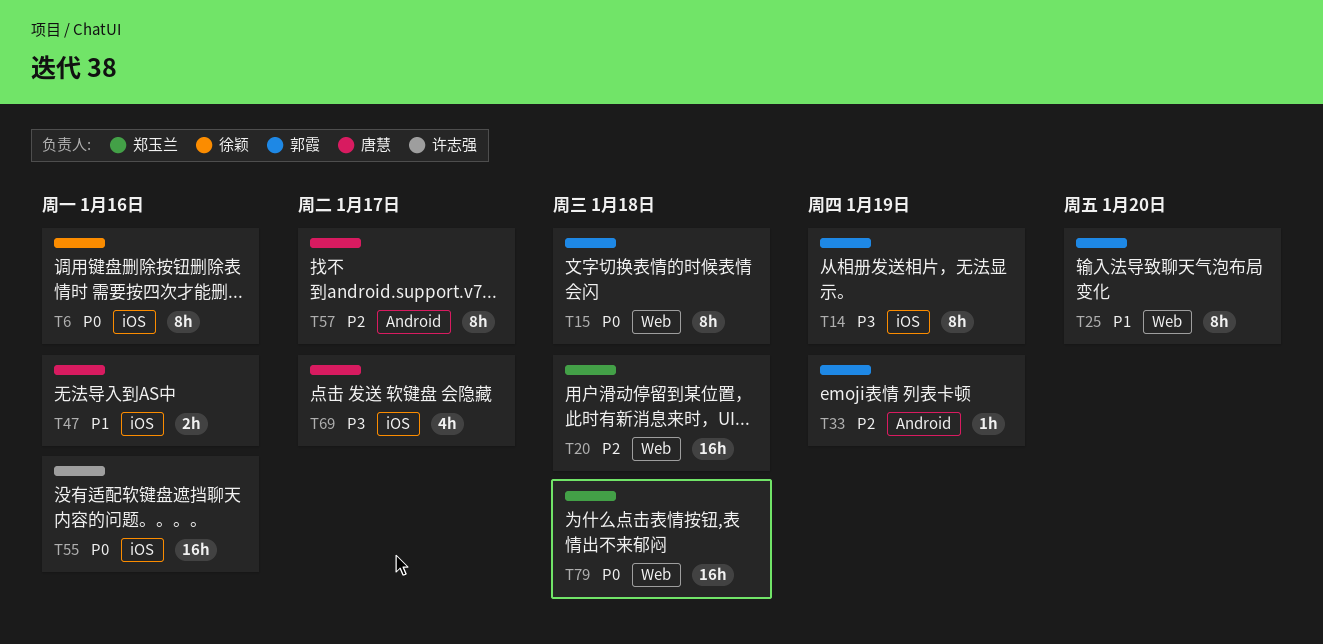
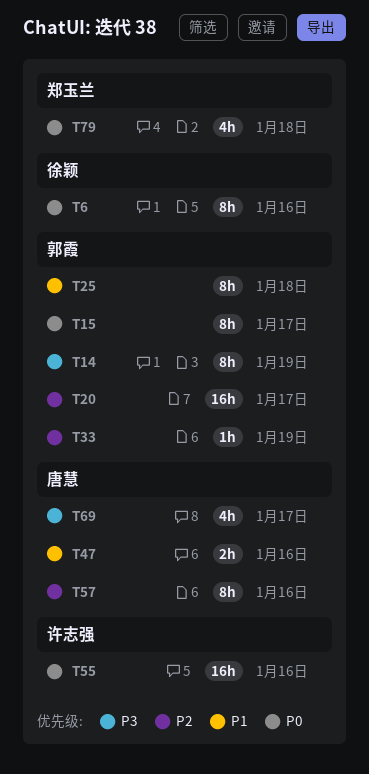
T15, due: Jan 18 -> Jan 17
T20, owner: 郑玉兰 -> 郭霞
T20, due: Jan 18 -> Jan 17
T25, due: Jan 20 -> Jan 18
T57, due: Jan 17 -> Jan 16
T79, estimate: 16h -> 4h

